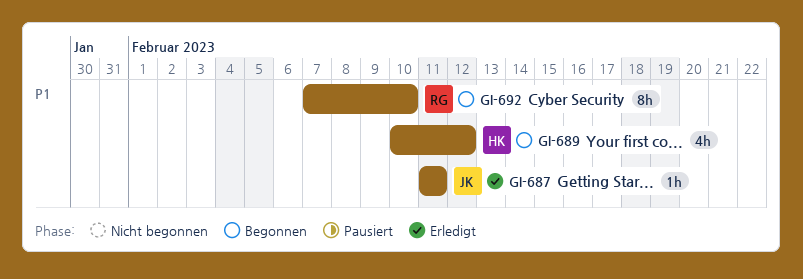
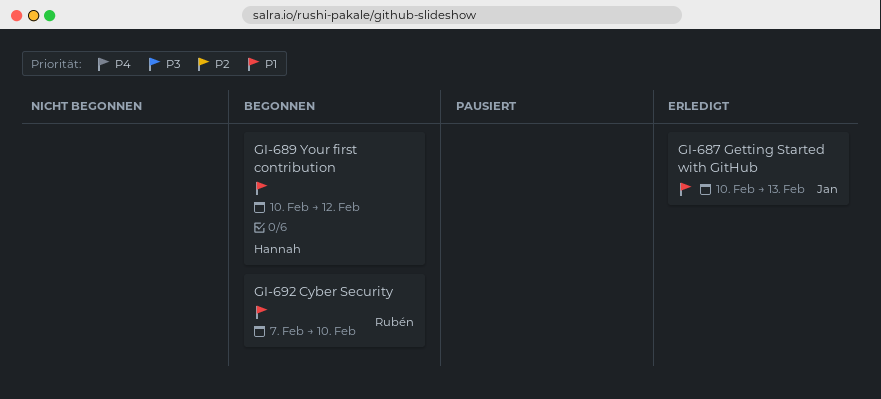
GI-687, start: Feb 11 -> Feb 10
GI-687, due: Feb 11 -> Feb 13

